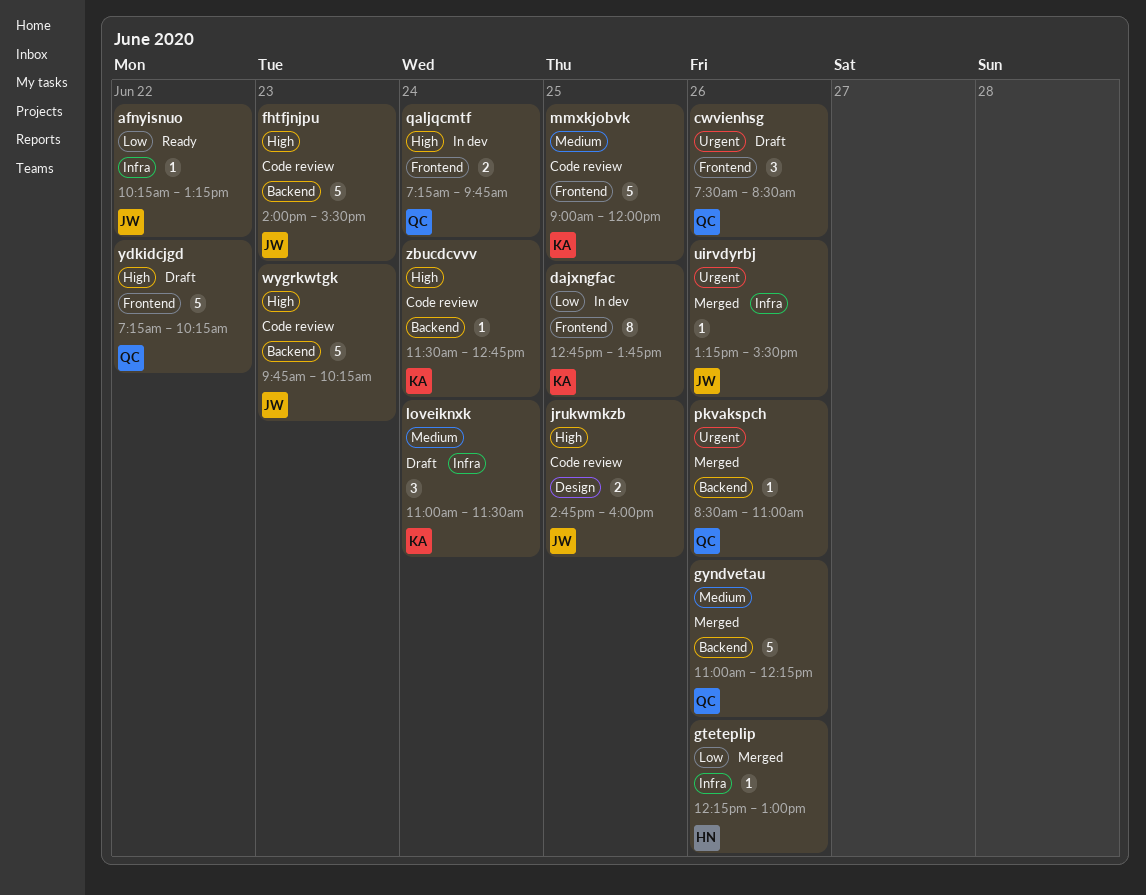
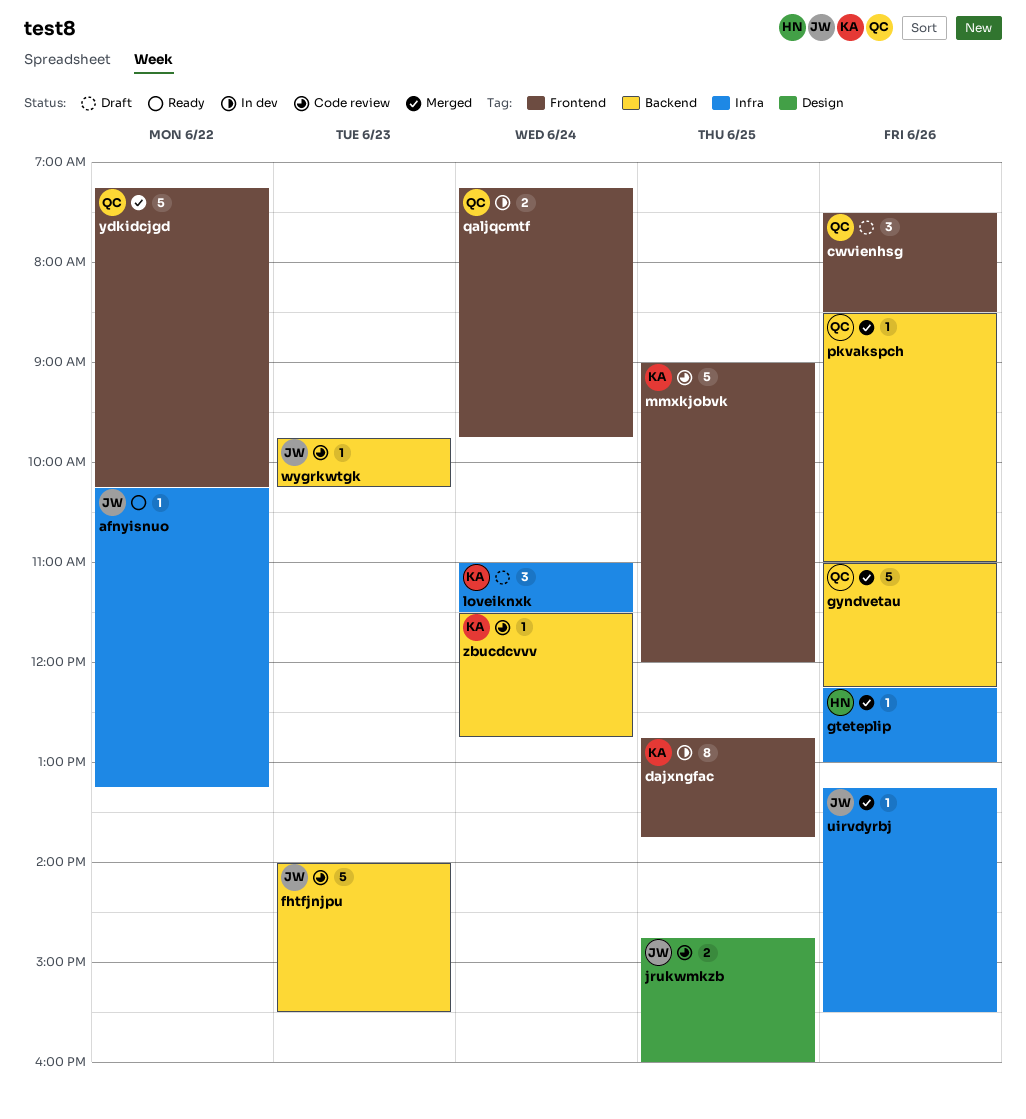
wygrkwtgk, estimate: 5 -> 1
ydkidcjgd, status: Draft -> Merged

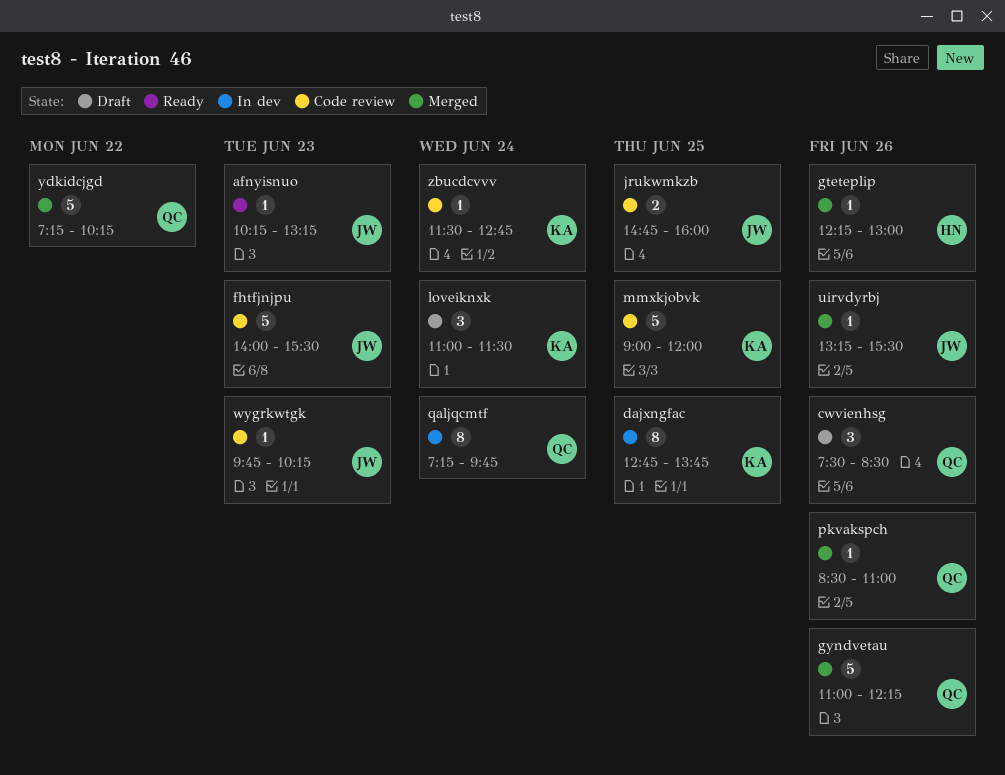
afnyisnuo, day: Jun 22 -> Jun 23
qaljqcmtf, estimate: 2 -> 8

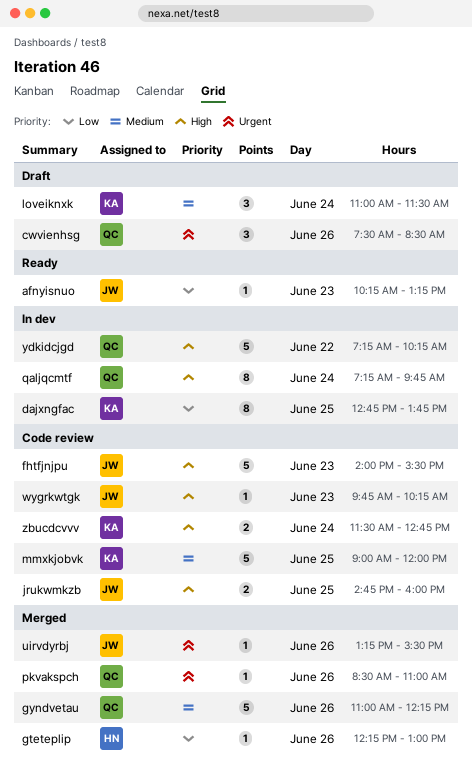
ydkidcjgd, status: Merged -> In dev
zbucdcvvv, estimate: 1 -> 2

